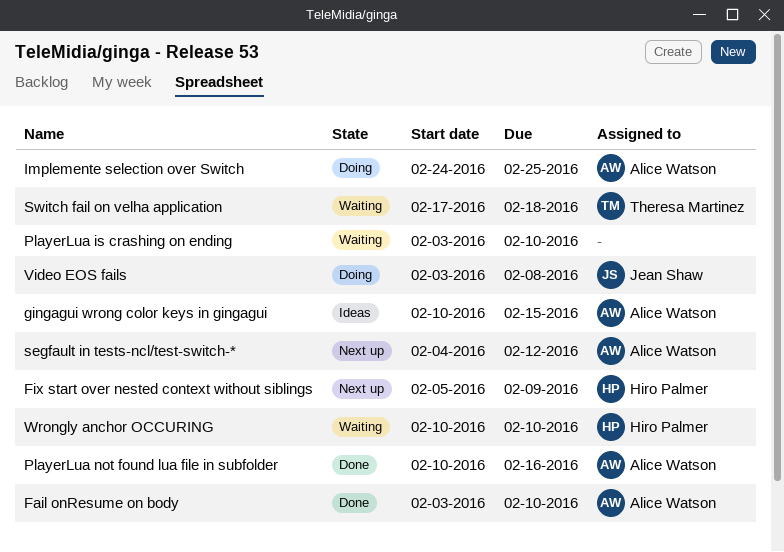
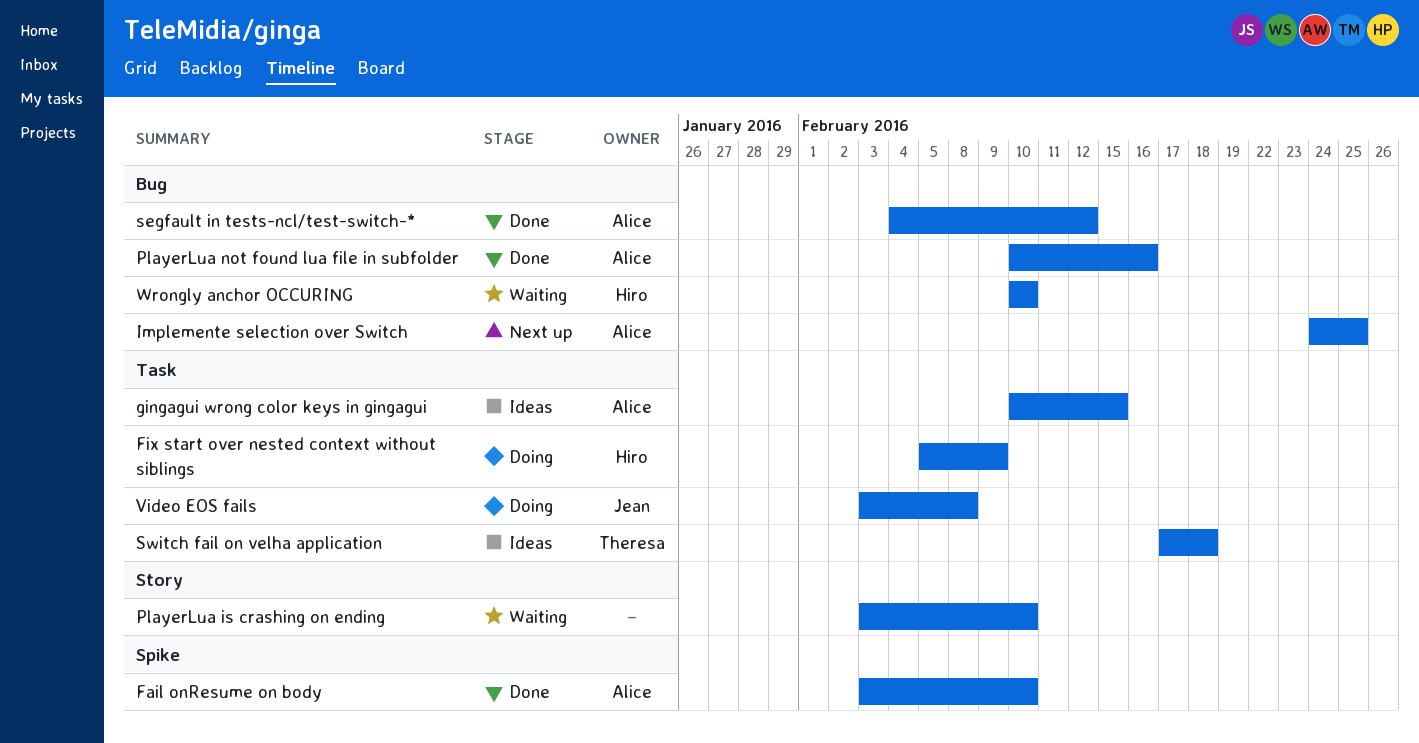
Fix start over nested context without siblings, status: Next up -> Doing
Implemente selection over Switch, status: Doing -> Next up
segfault in tests-ncl/test-switch-*, status: Next up -> Done
Switch fail on velha application, status: Waiting -> Ideas

